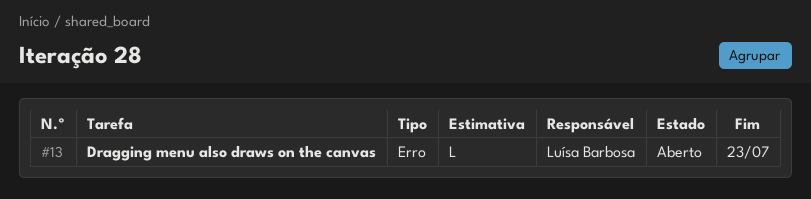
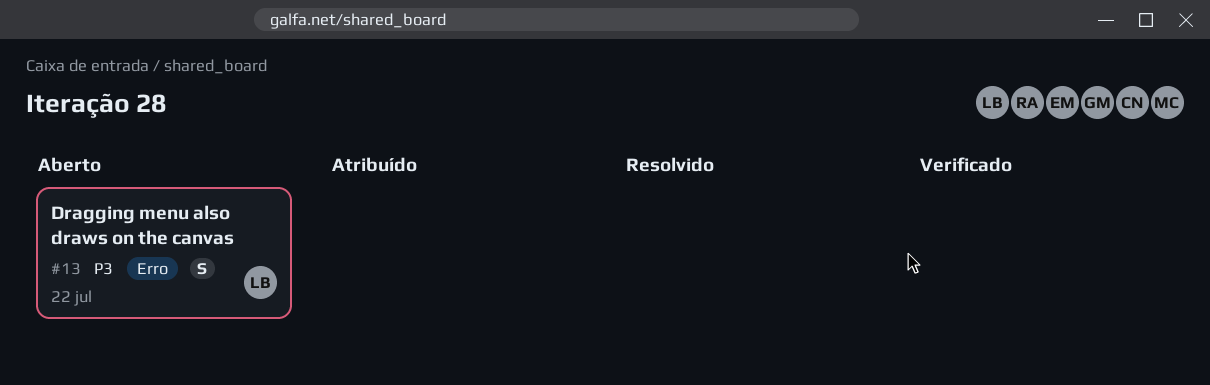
#13, estimate: L -> S
#13, due: Jul 23 -> Jul 22

